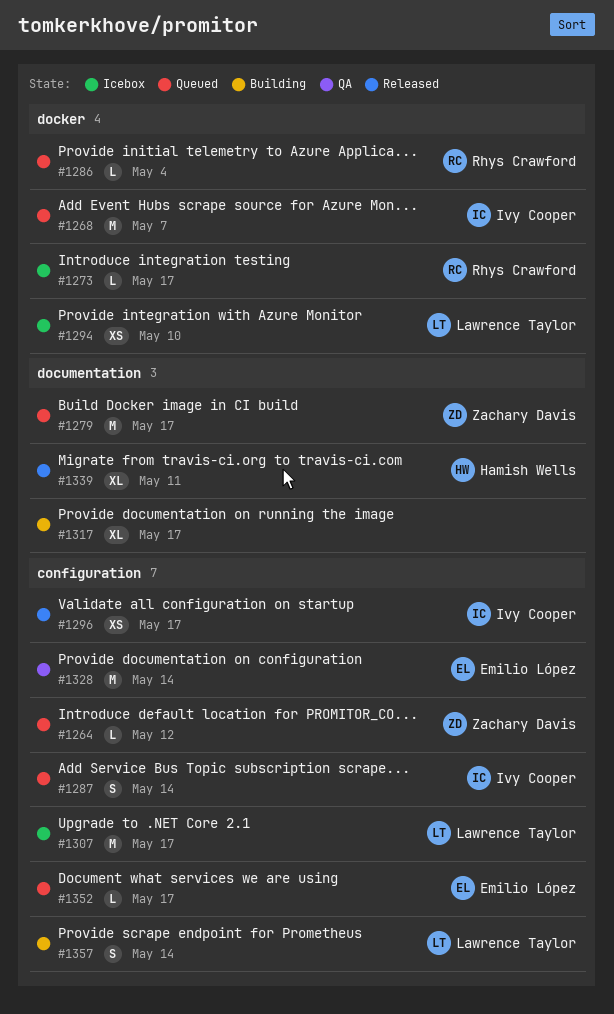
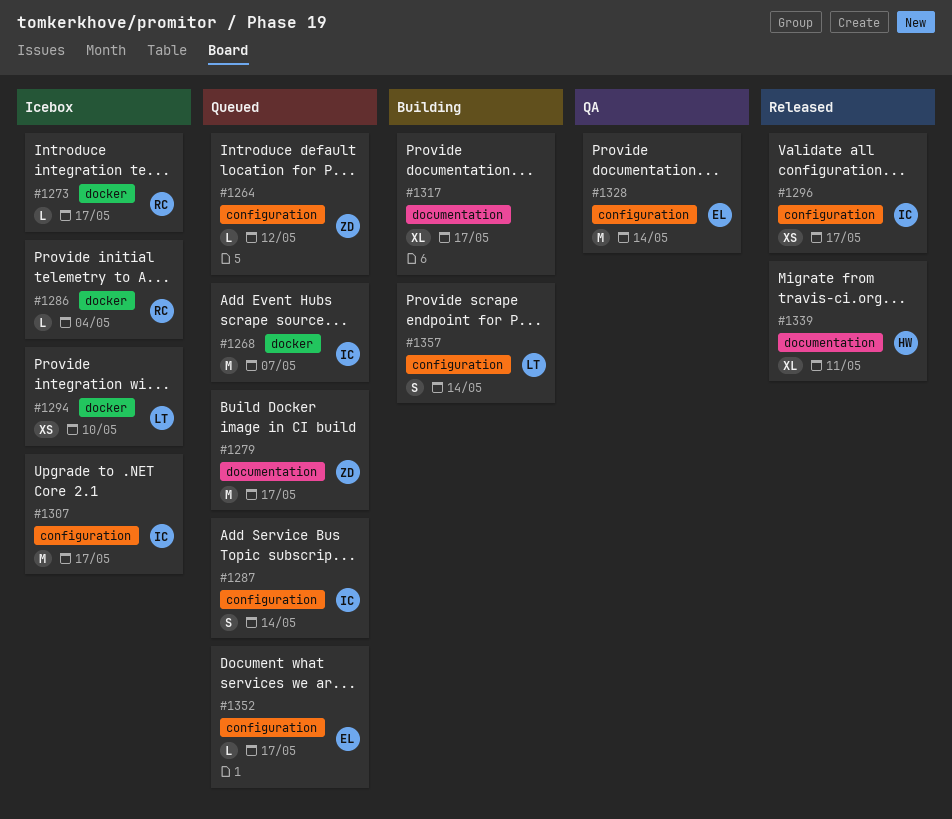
#1286, status: Queued -> Icebox
#1307, owner: Lawrence Taylor -> Ivy Cooper

